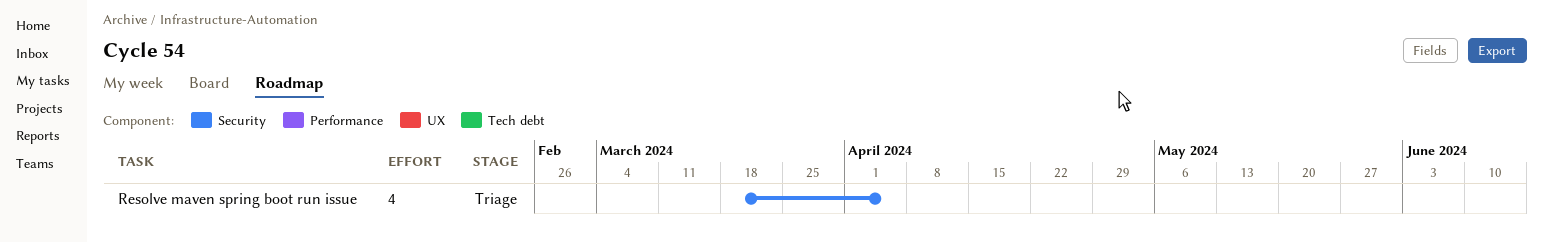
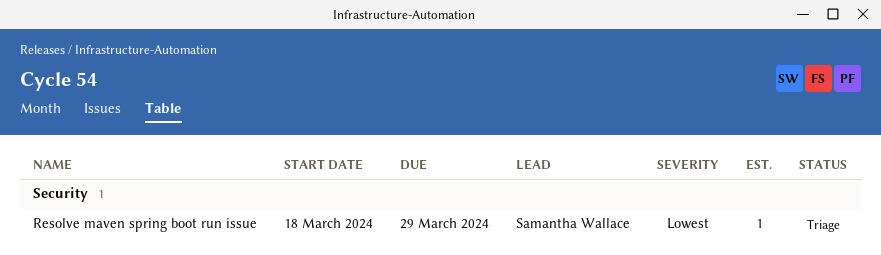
Resolve maven spring boot run issue, estimate: 4 -> 1
Resolve maven spring boot run issue, due: Apr 5 -> Mar 29

